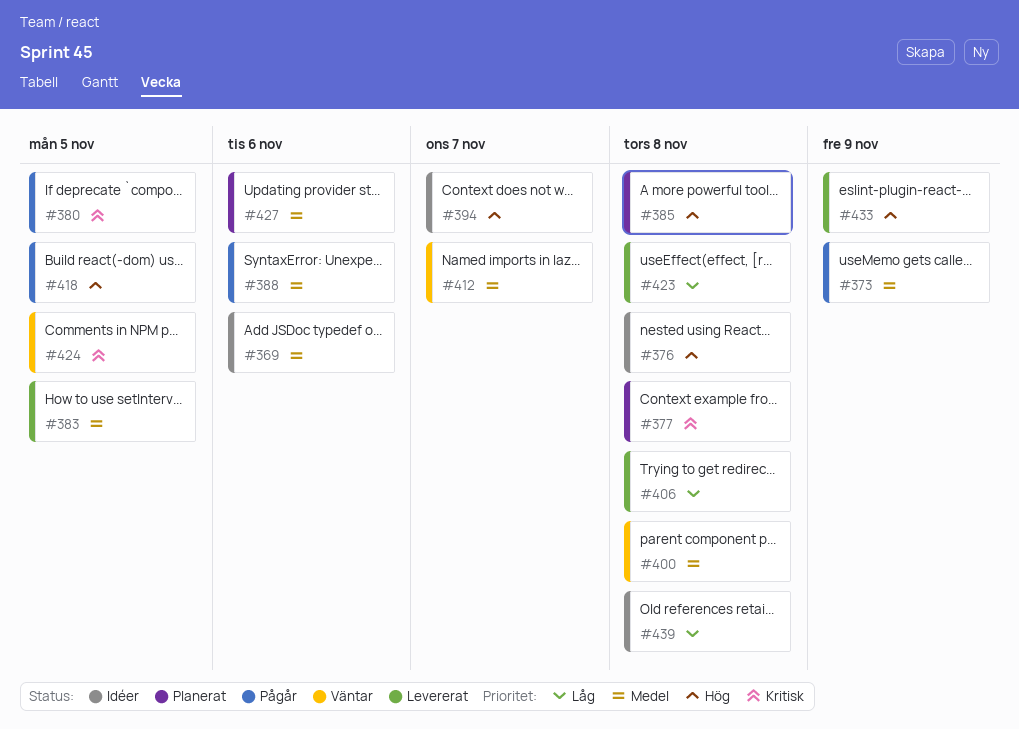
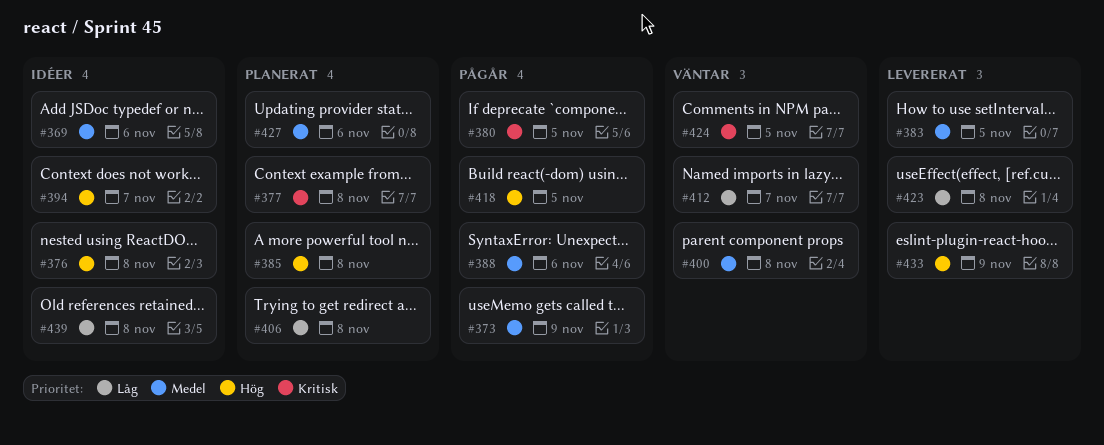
#406, status: Levererat -> Planerat
#412, priority: Medel -> Låg

